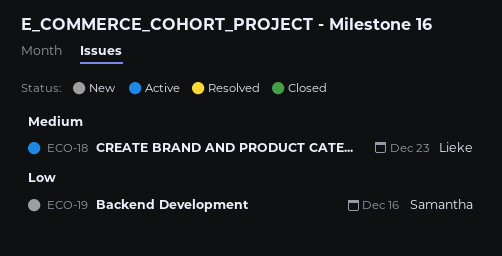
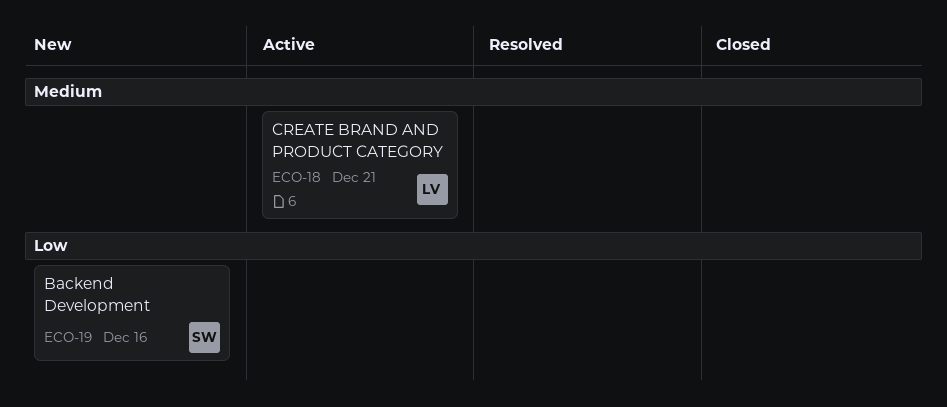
ECO-18, due: Dec 23 -> Dec 21

